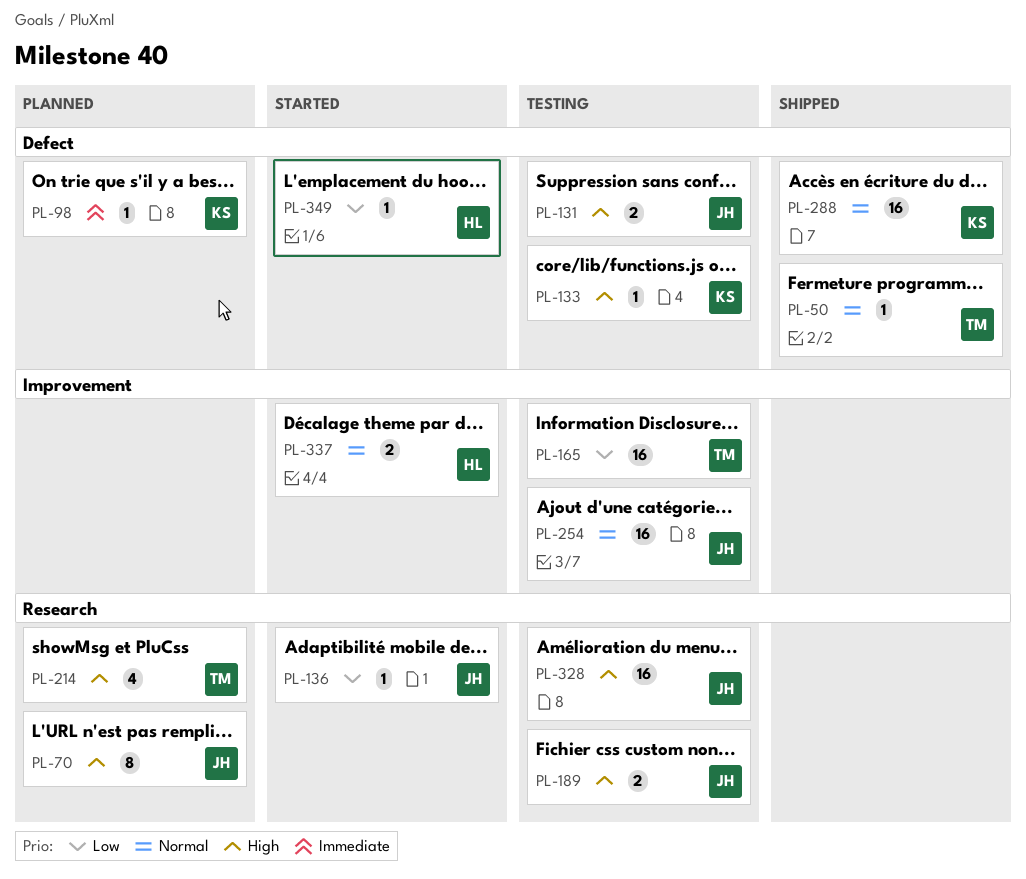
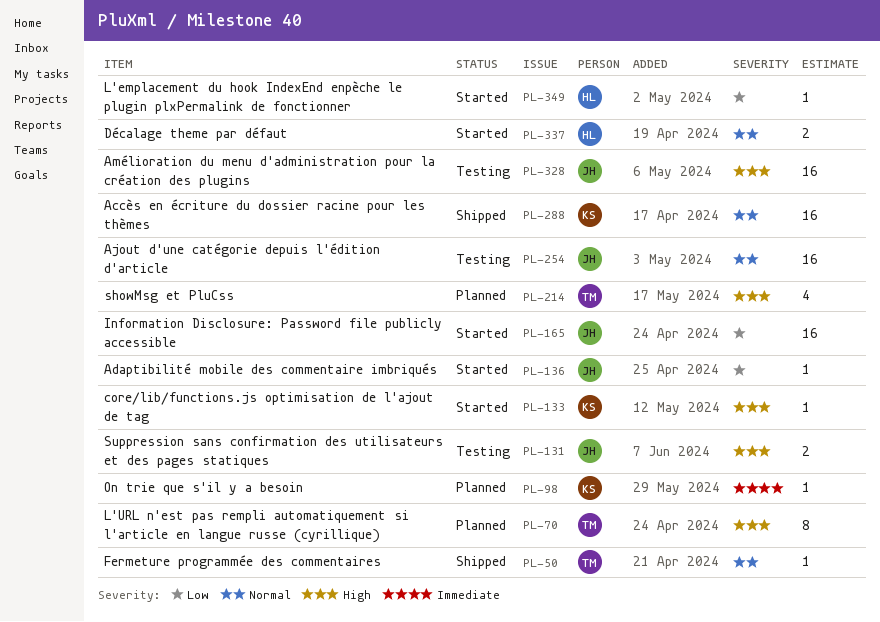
PL-70, owner: JH -> TM
PL-133, status: Testing -> Started
PL-165, status: Testing -> Started
PL-165, owner: TM -> JH
PL-189: present -> none

